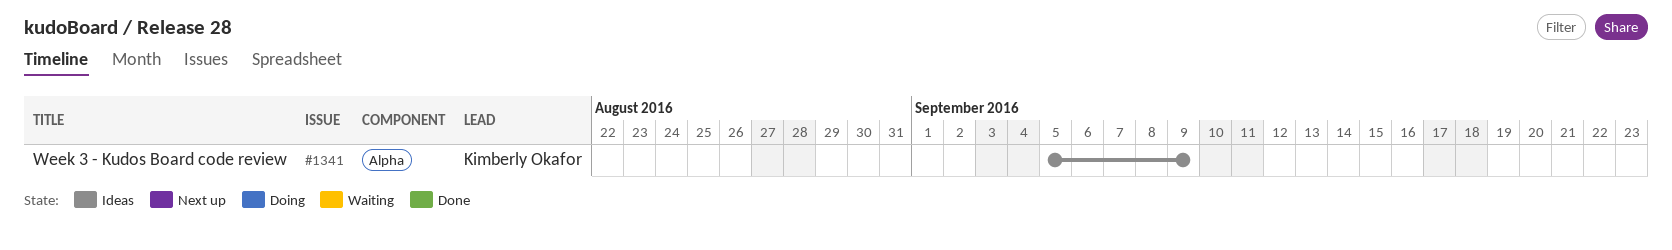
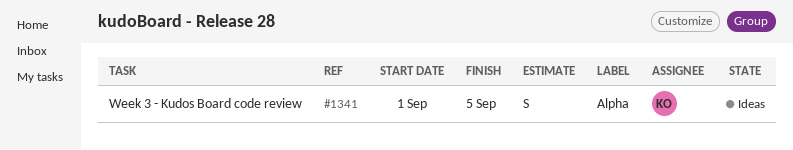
#1341, start: Sep 5 -> Sep 1
#1341, due: Sep 9 -> Sep 5

